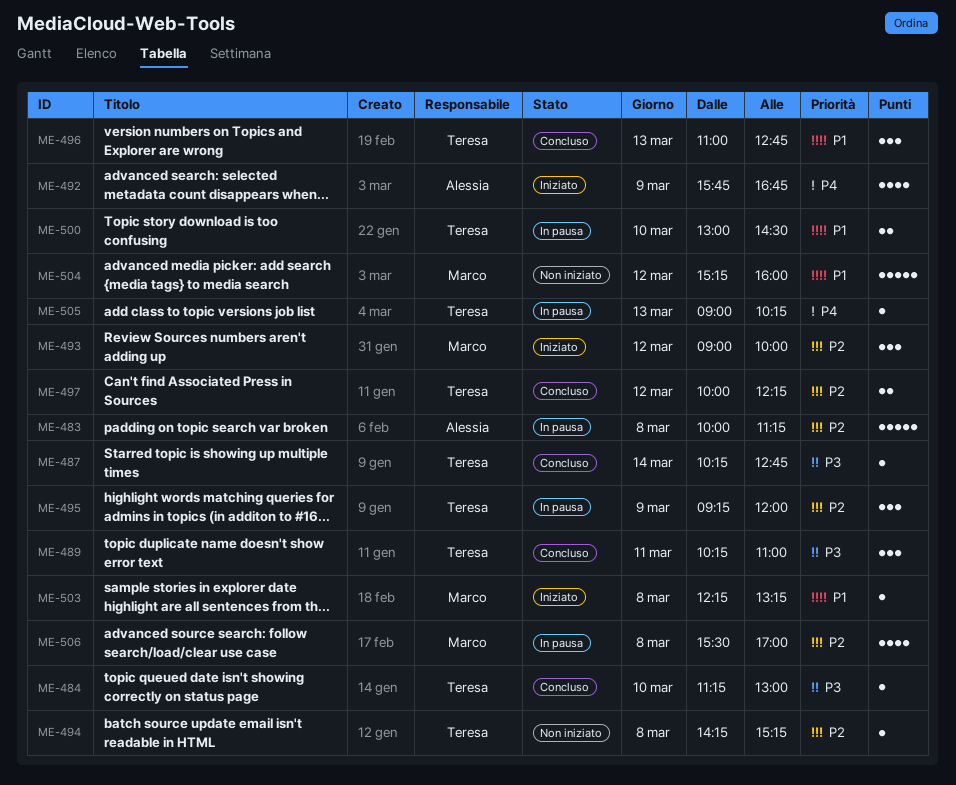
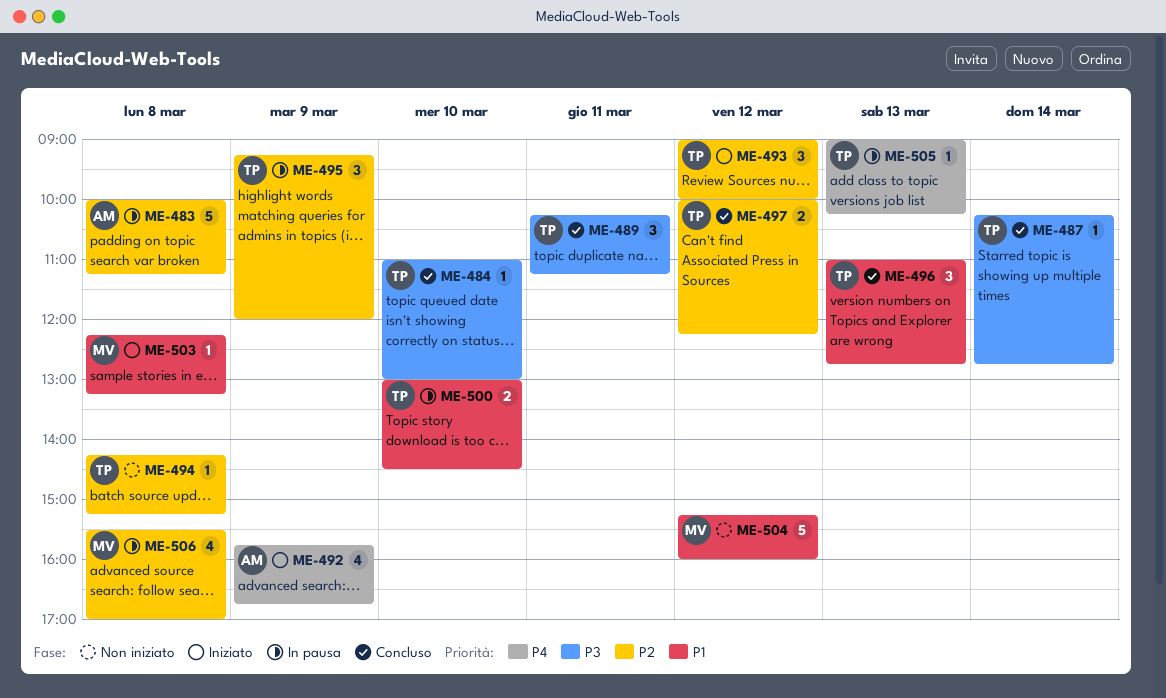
ME-484, begins: 11:15 -> 11:00
ME-489, ends: 11:00 -> 11:15
ME-493, owner: Marco -> Teresa

